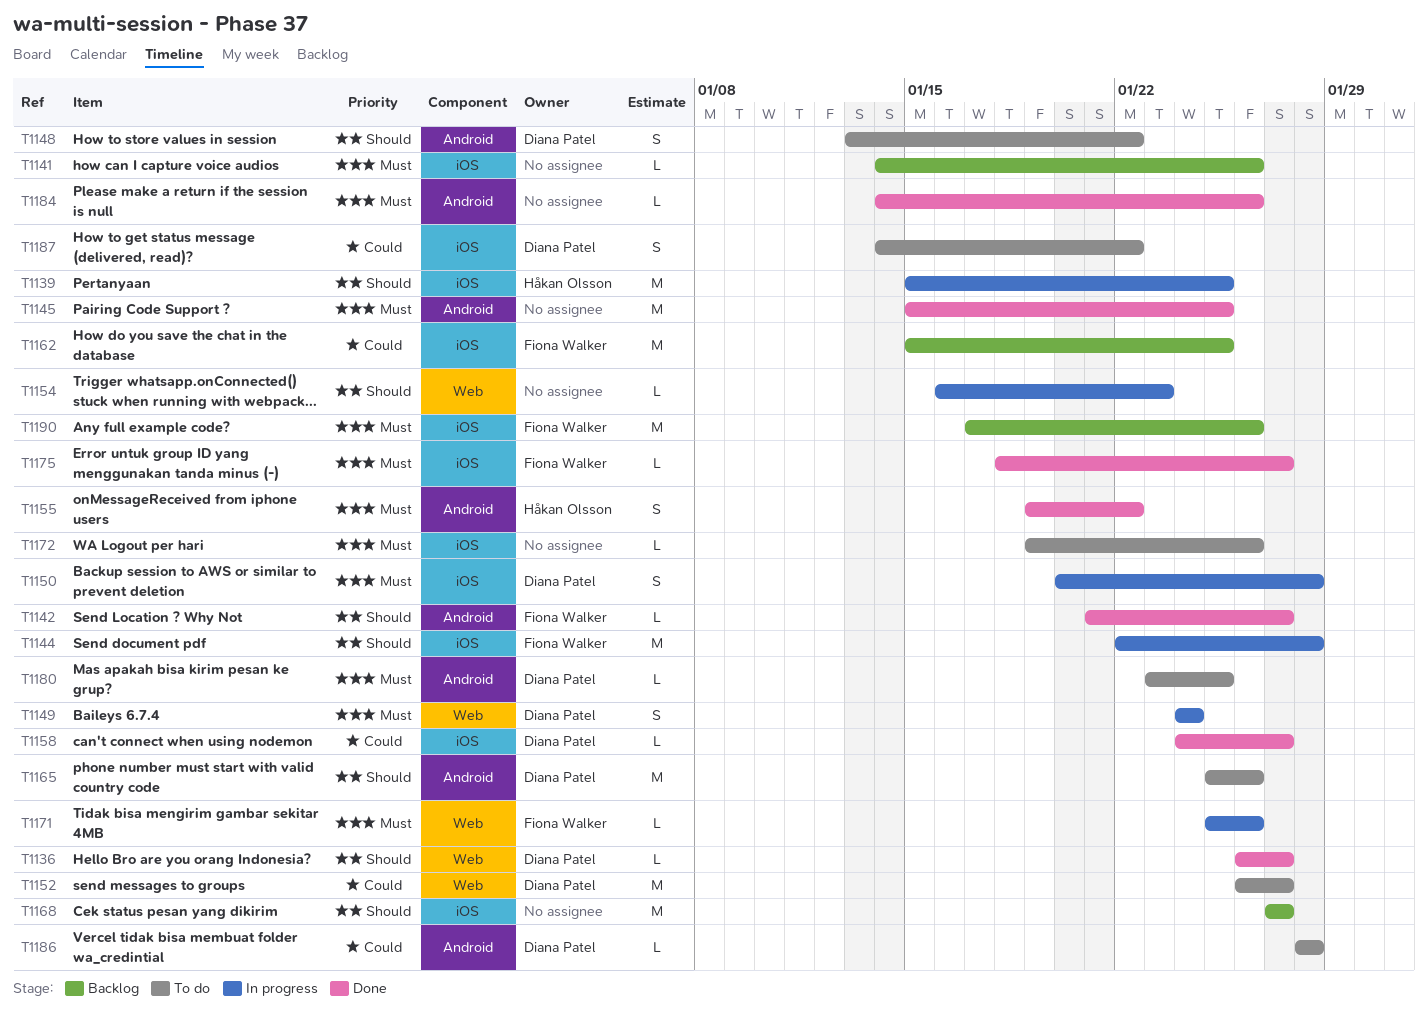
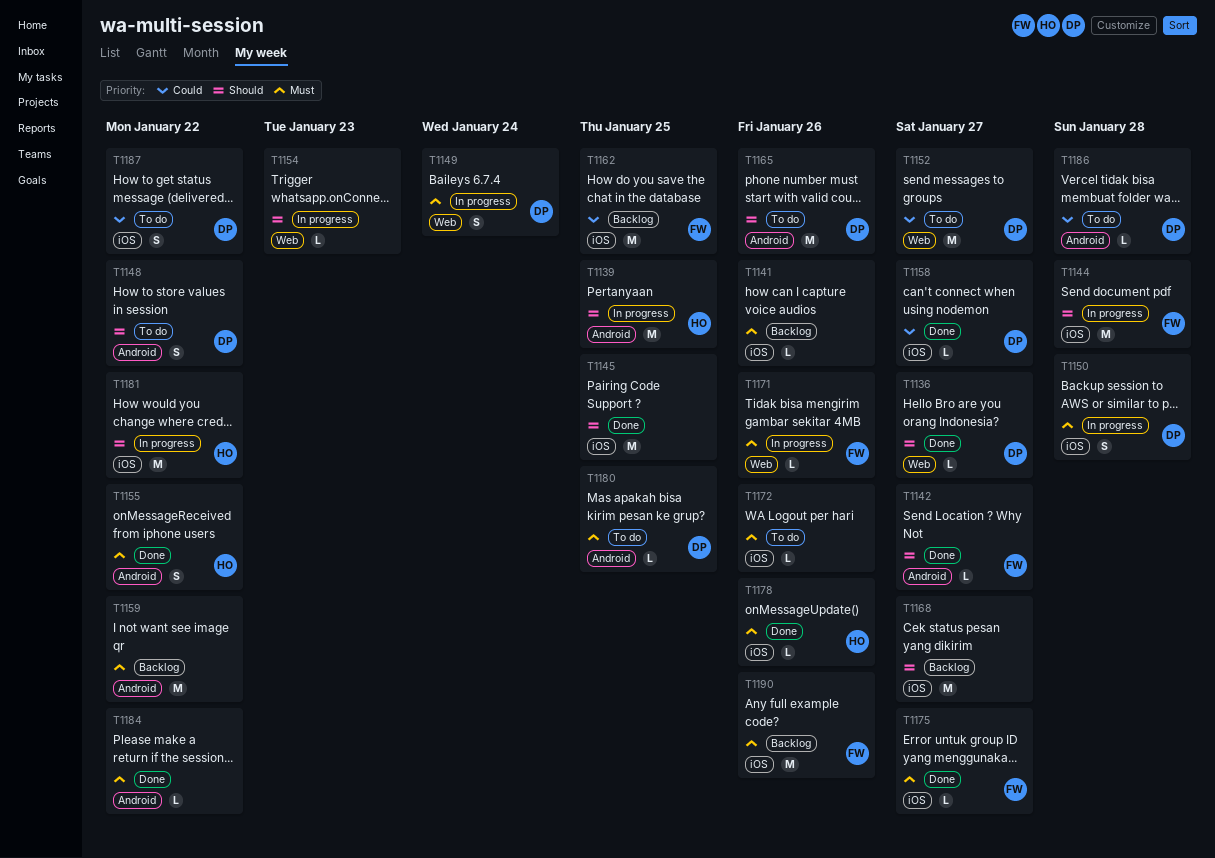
T1139, label: iOS -> Android
T1145, priority: Must -> Should
T1145, label: Android -> iOS
T1159: none -> present
T1178: none -> present
T1181: none -> present
T1184, due: Jan 26 -> Jan 22

